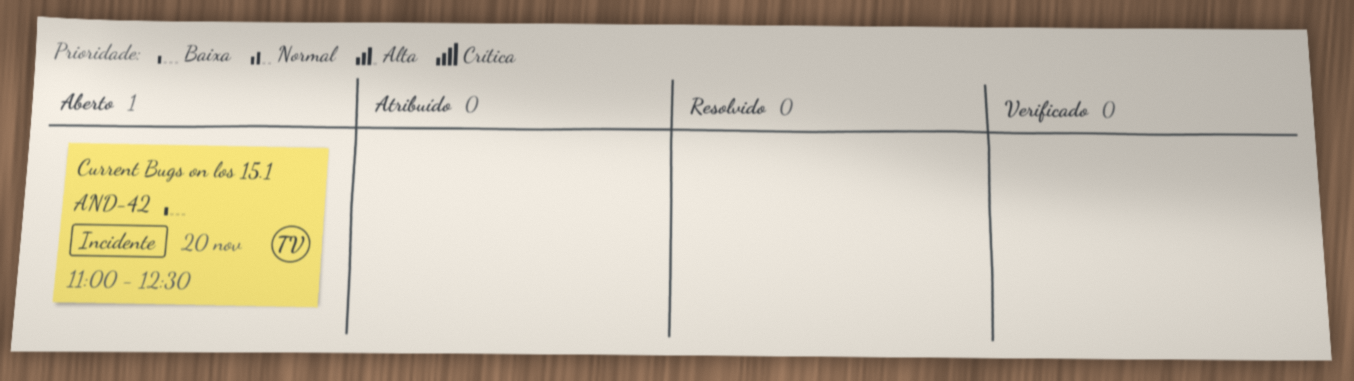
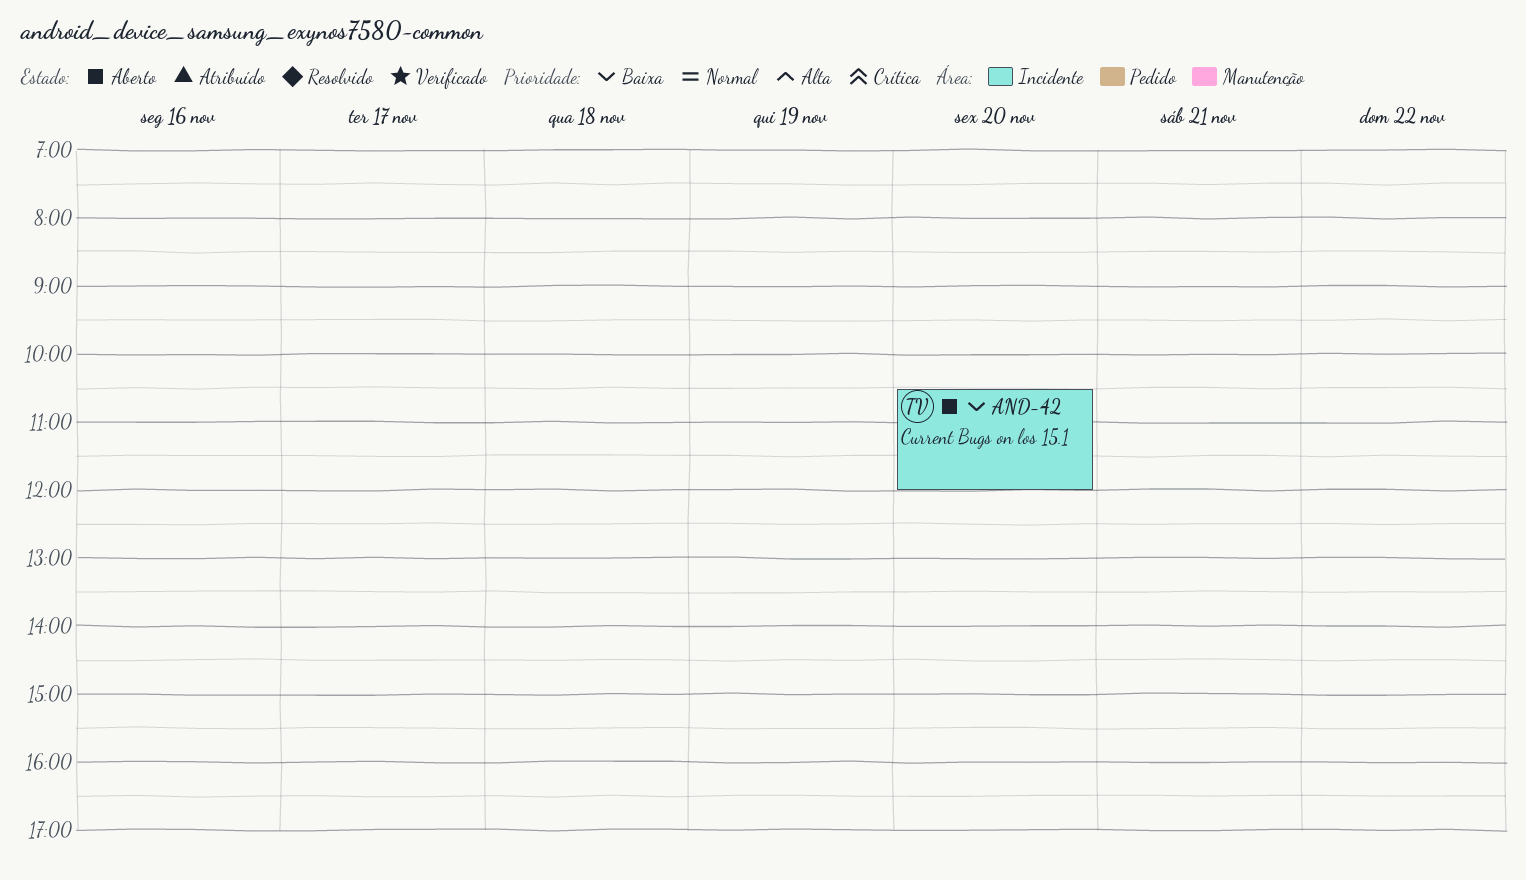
AND-42, begins: 11:00 -> 10:30
AND-42, ends: 12:30 -> 12:00

